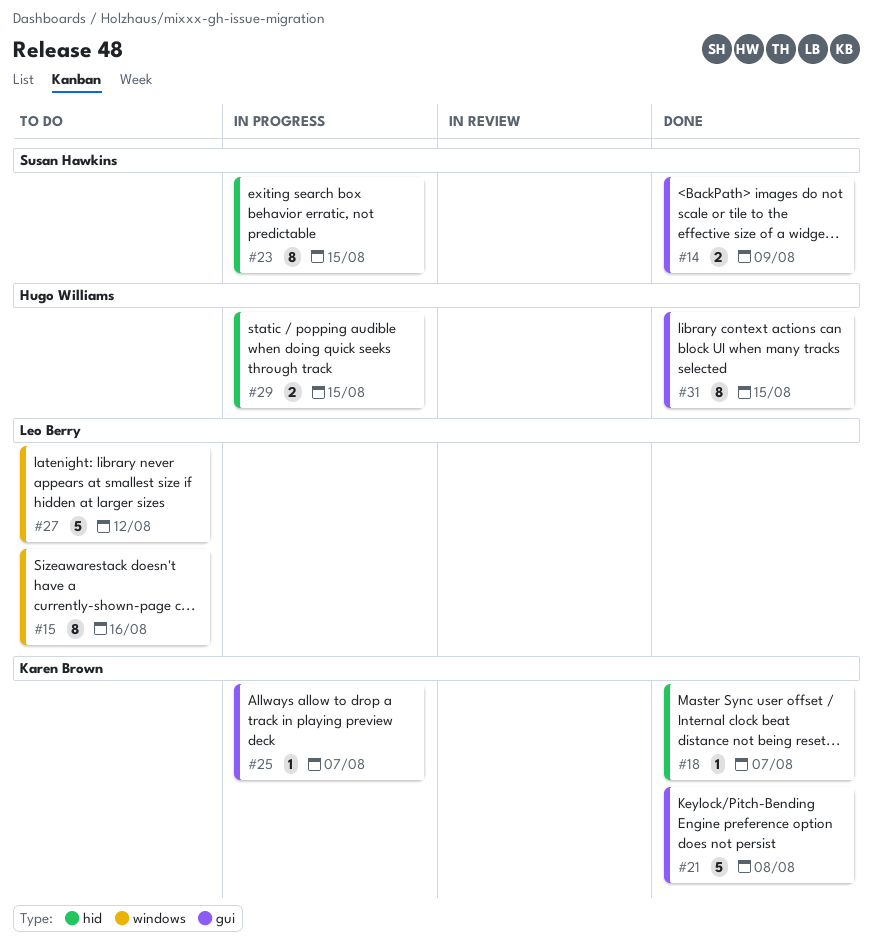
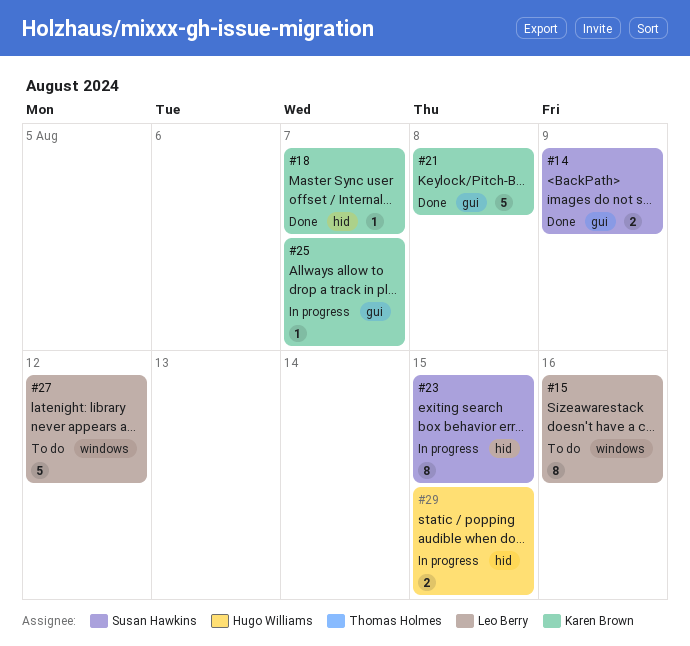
#31: present -> none

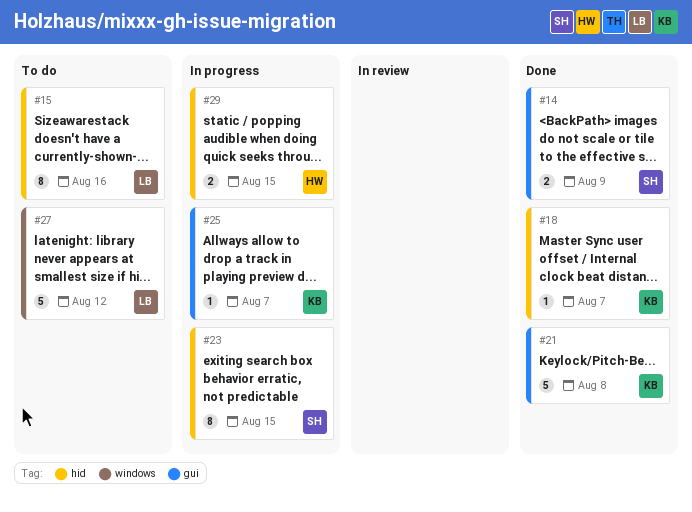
#15, label: windows -> hid

